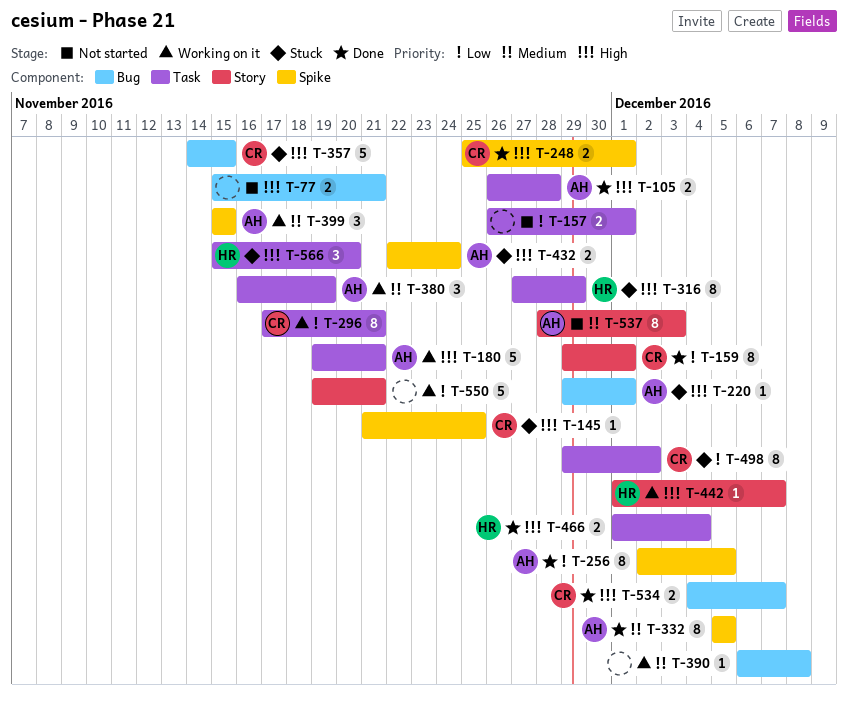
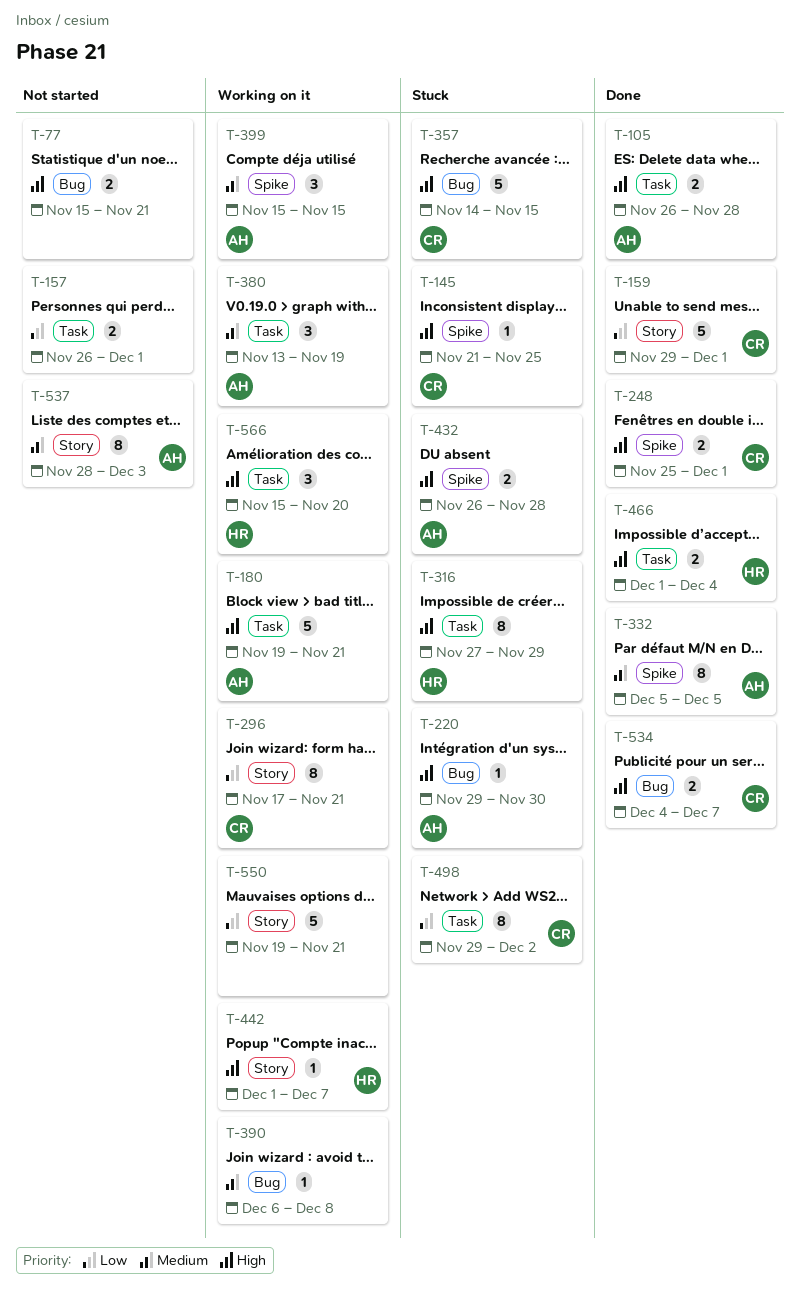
T-159, estimate: 8 -> 5
T-220, due: Dec 1 -> Nov 30
T-256: present -> none
T-296, label: Task -> Story
T-380, start: Nov 16 -> Nov 13
T-432, start: Nov 22 -> Nov 26
T-432, due: Nov 24 -> Nov 28
T-566, status: Stuck -> Working on it

